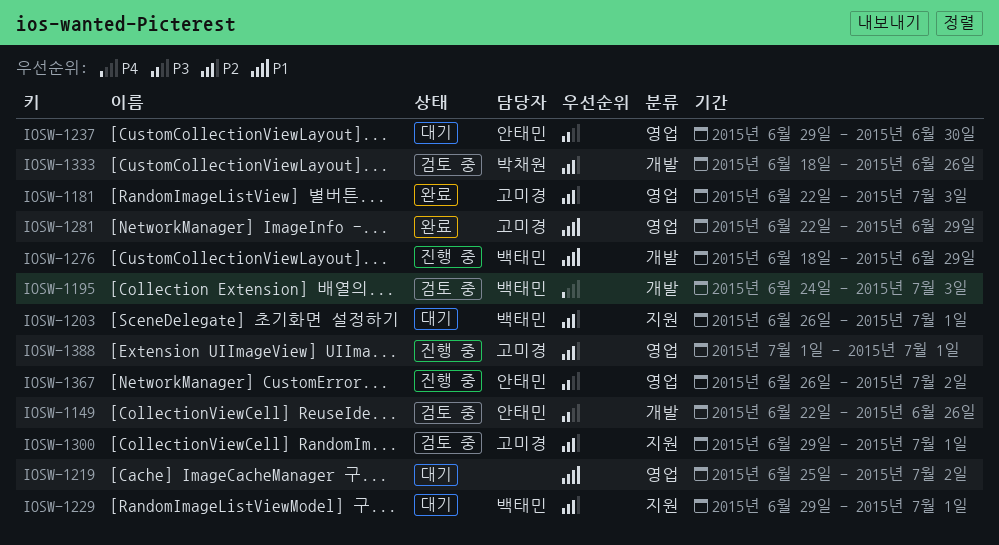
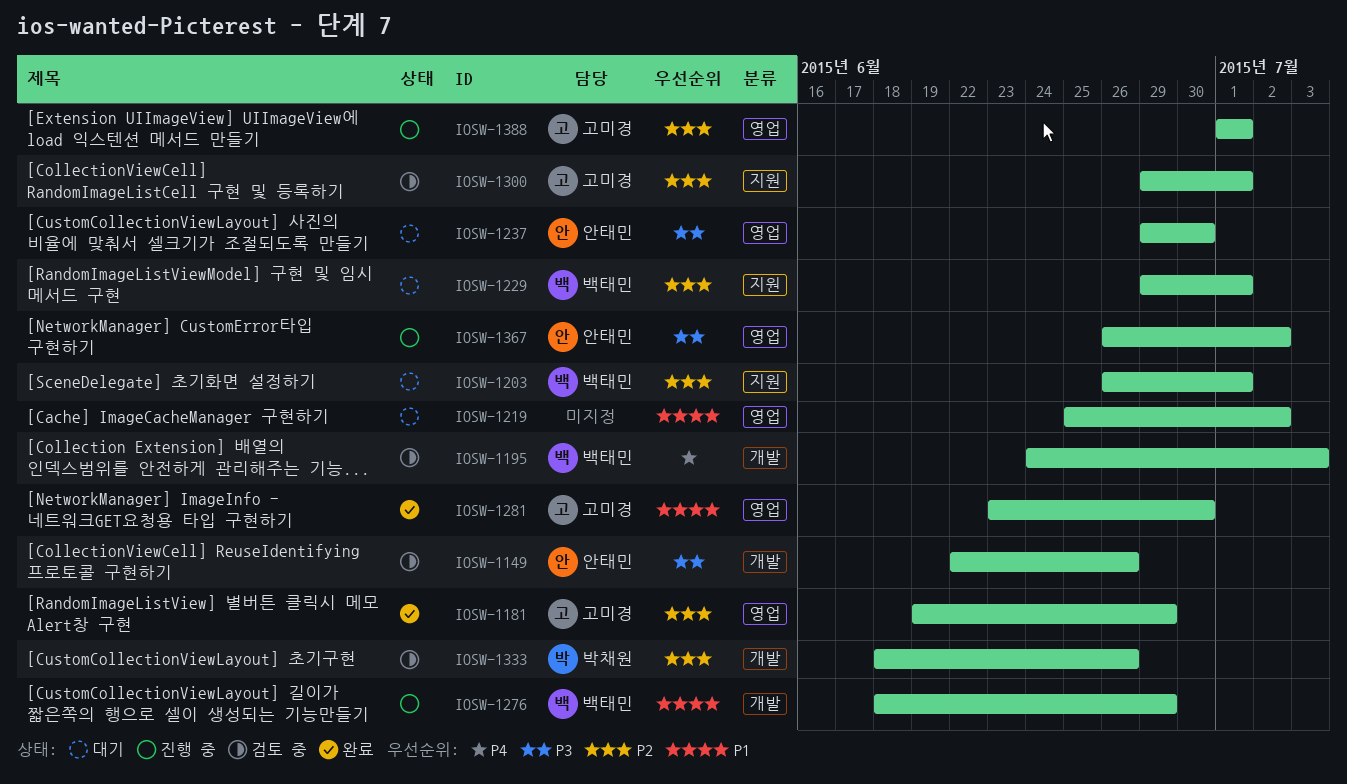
IOSW-1181, start: Jun 22 -> Jun 19
IOSW-1181, due: Jul 3 -> Jun 29
IOSW-1281, start: Jun 22 -> Jun 23
IOSW-1281, due: Jun 29 -> Jun 30

